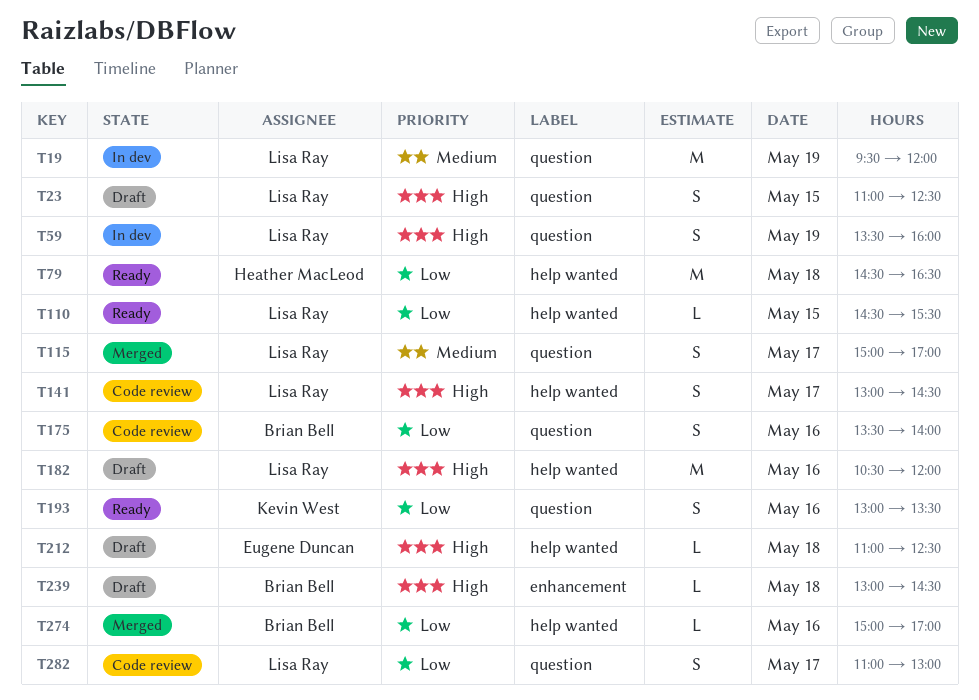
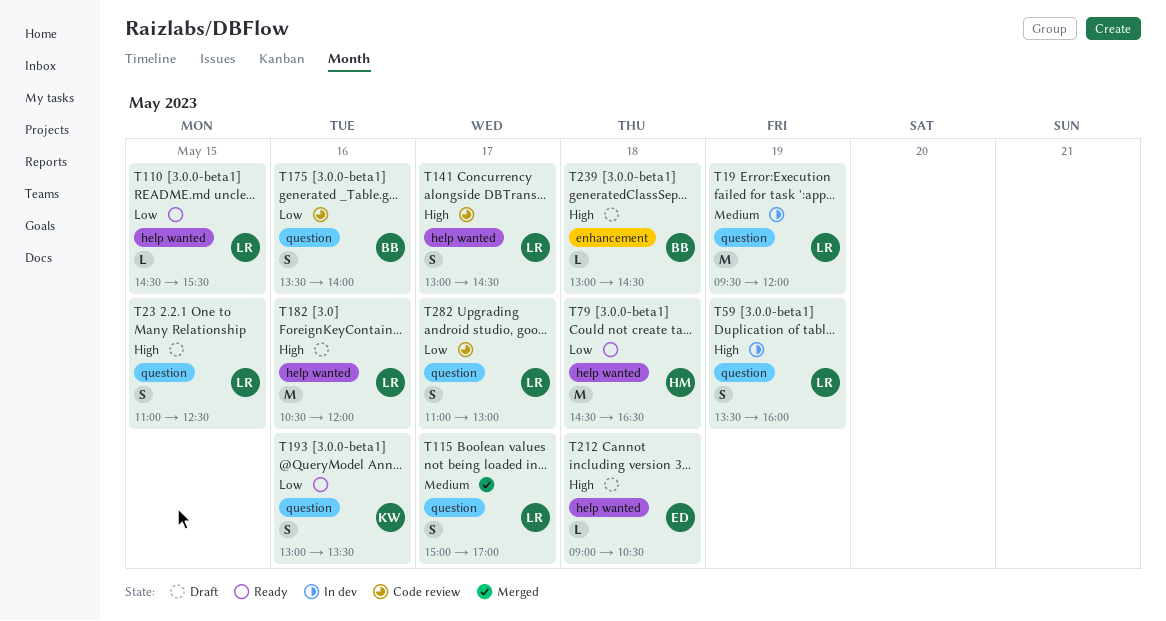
T212, begins: 11:00 -> 09:00
T212, ends: 12:30 -> 10:30
T274: present -> none

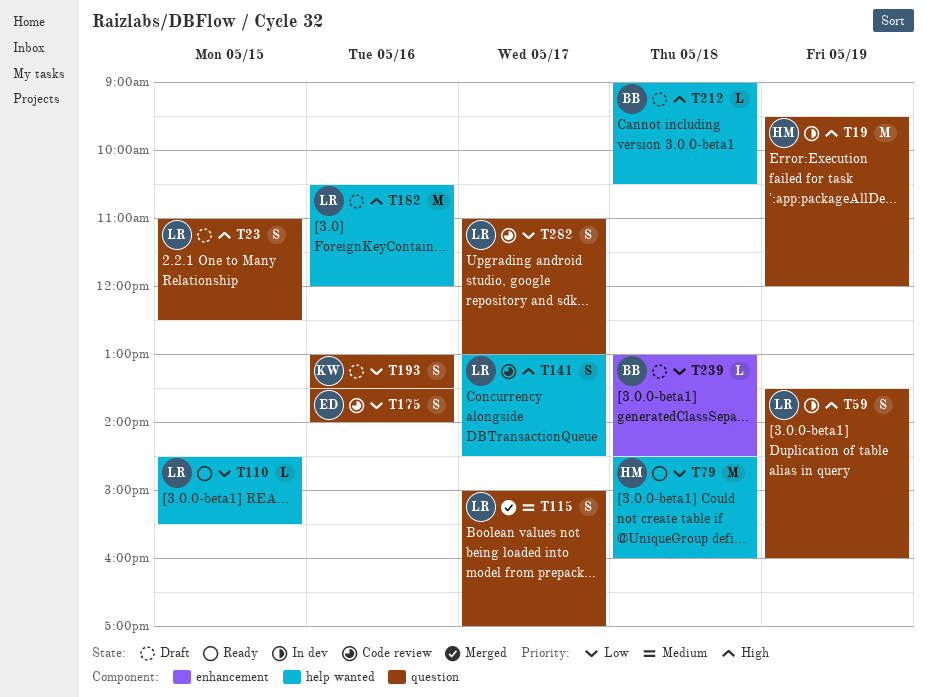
T19, owner: LR -> HM
T19, priority: Medium -> High
T79, ends: 16:30 -> 16:00
T175, owner: BB -> ED
T193, status: Ready -> Draft
T212, owner: ED -> BB
T239, priority: High -> Low

